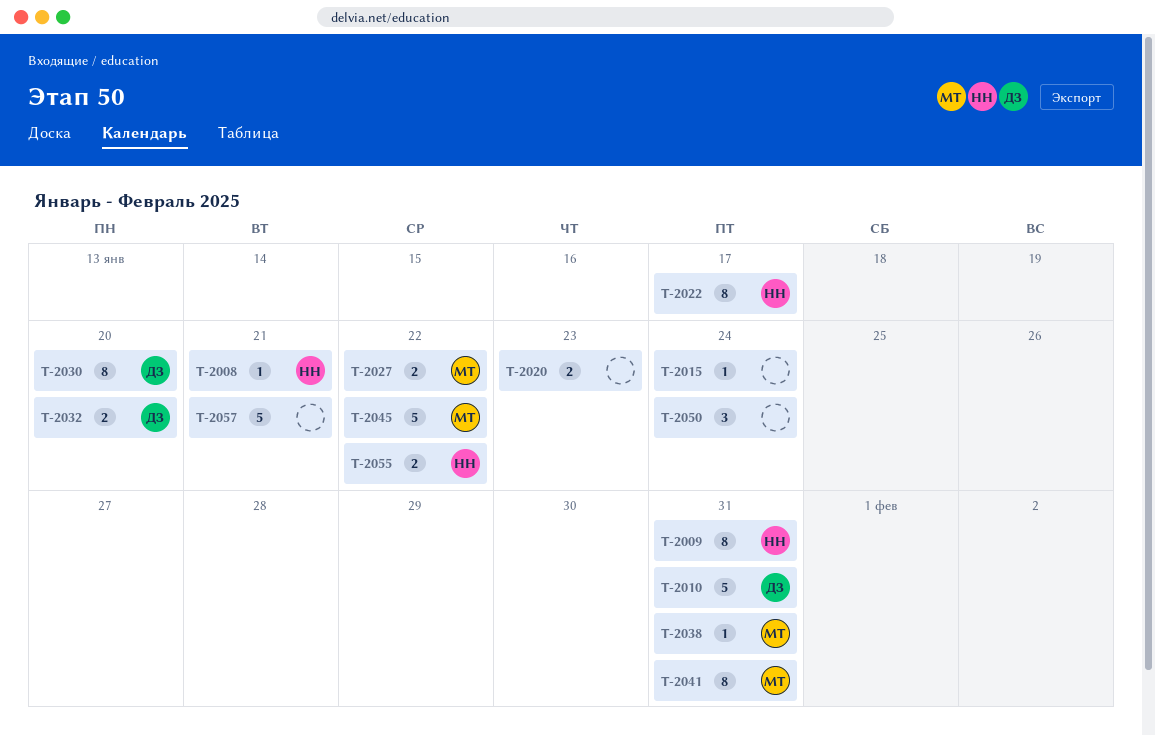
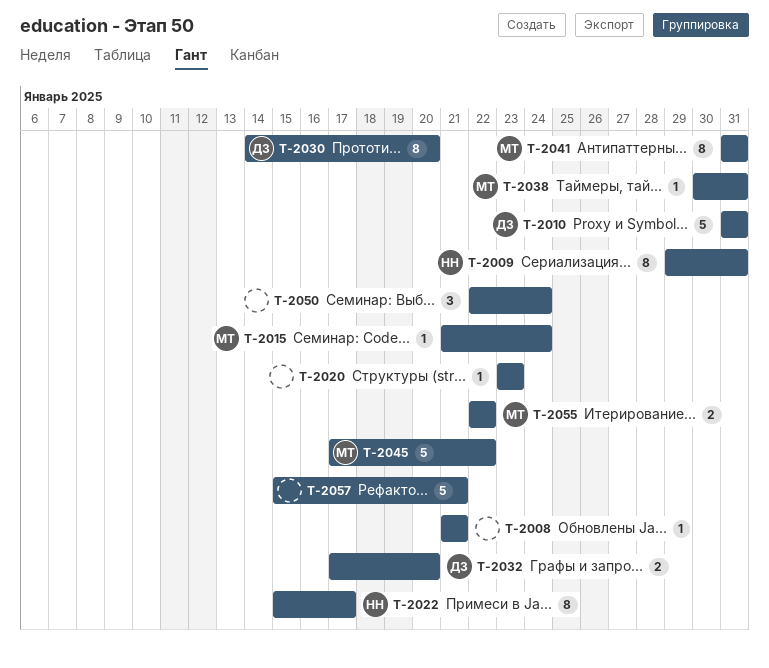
T-2008, owner: НН -> none
T-2015, owner: none -> МТ
T-2020, estimate: 2 -> 1
T-2027: present -> none
T-2055, owner: НН -> МТ

